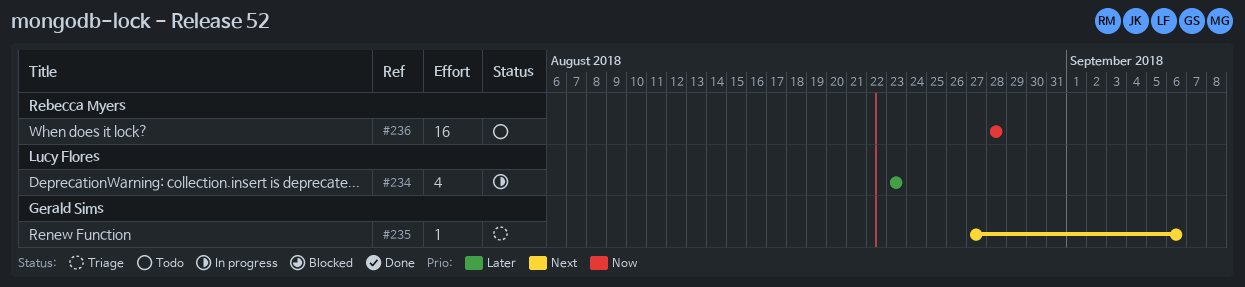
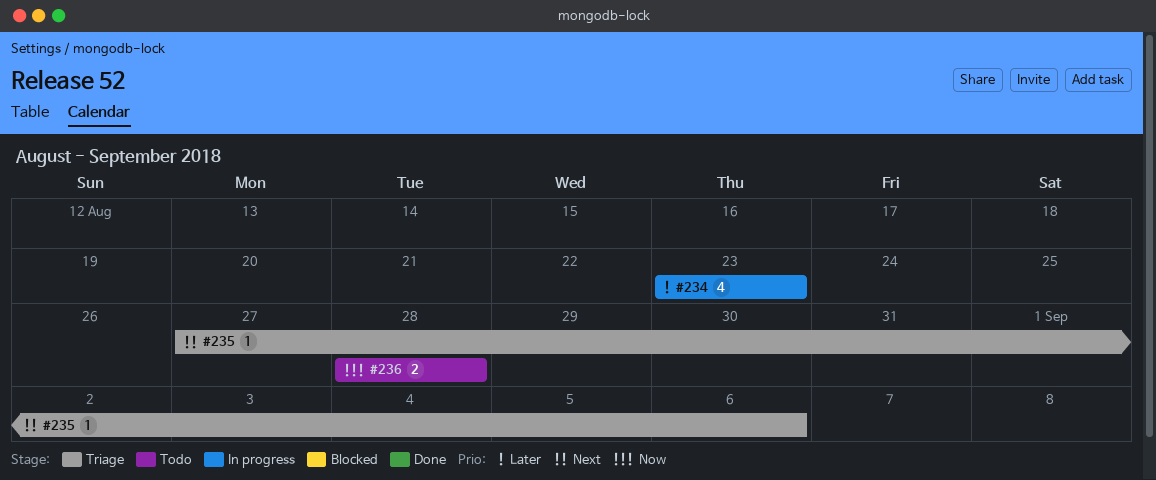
#236, estimate: 16 -> 2

